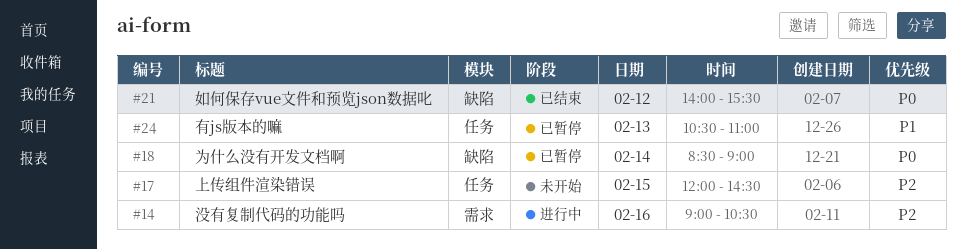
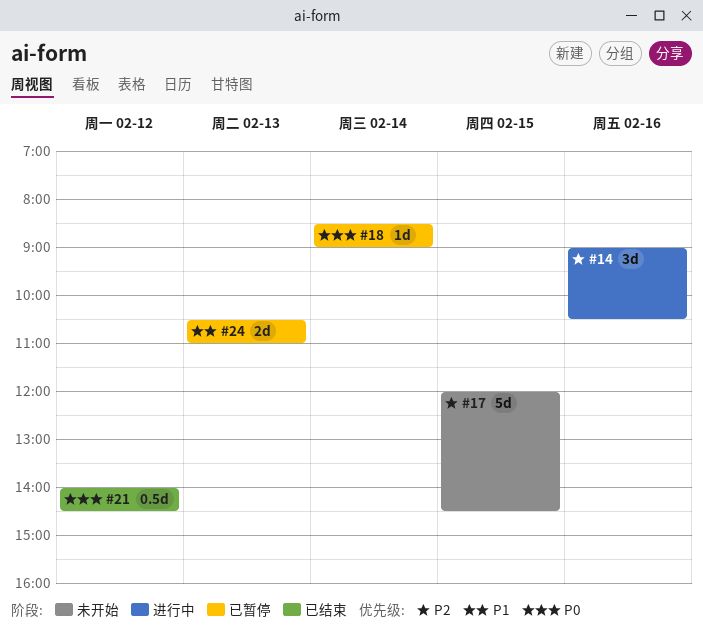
#21, ends: 15:30 -> 14:30

